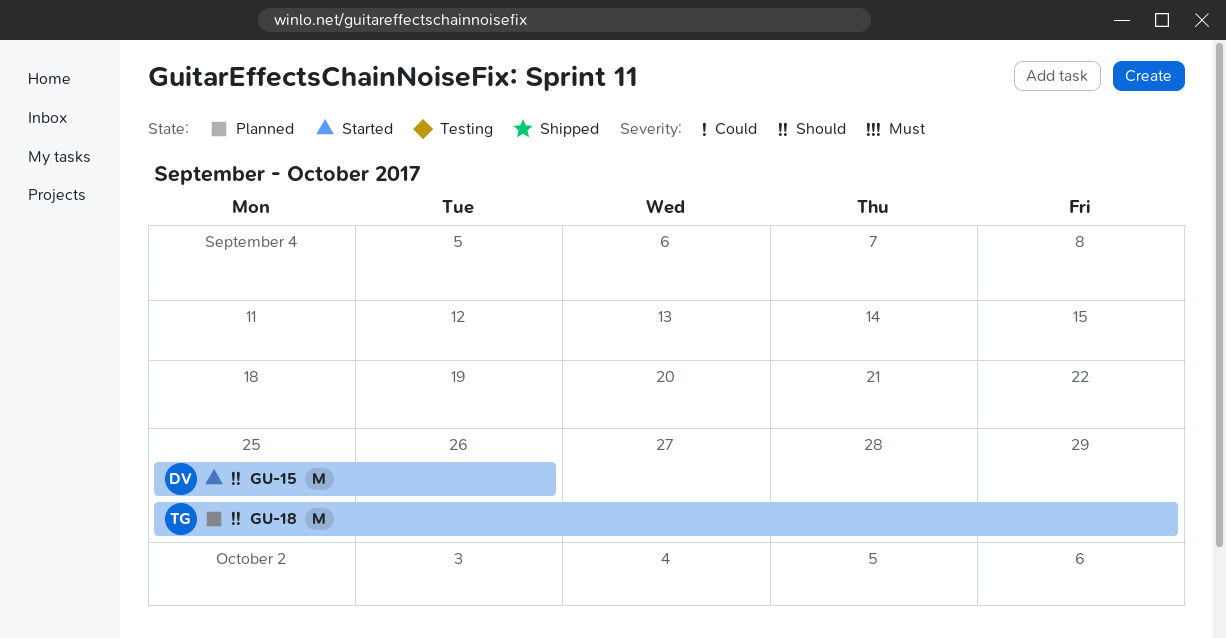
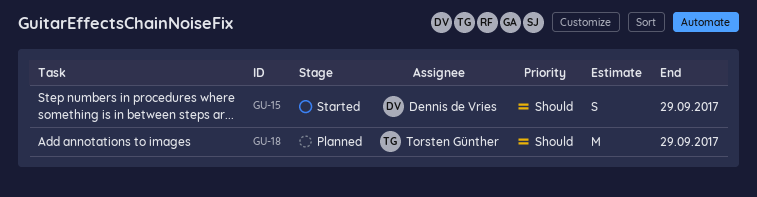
GU-15, estimate: M -> S
GU-15, due: Sep 26 -> Sep 29

